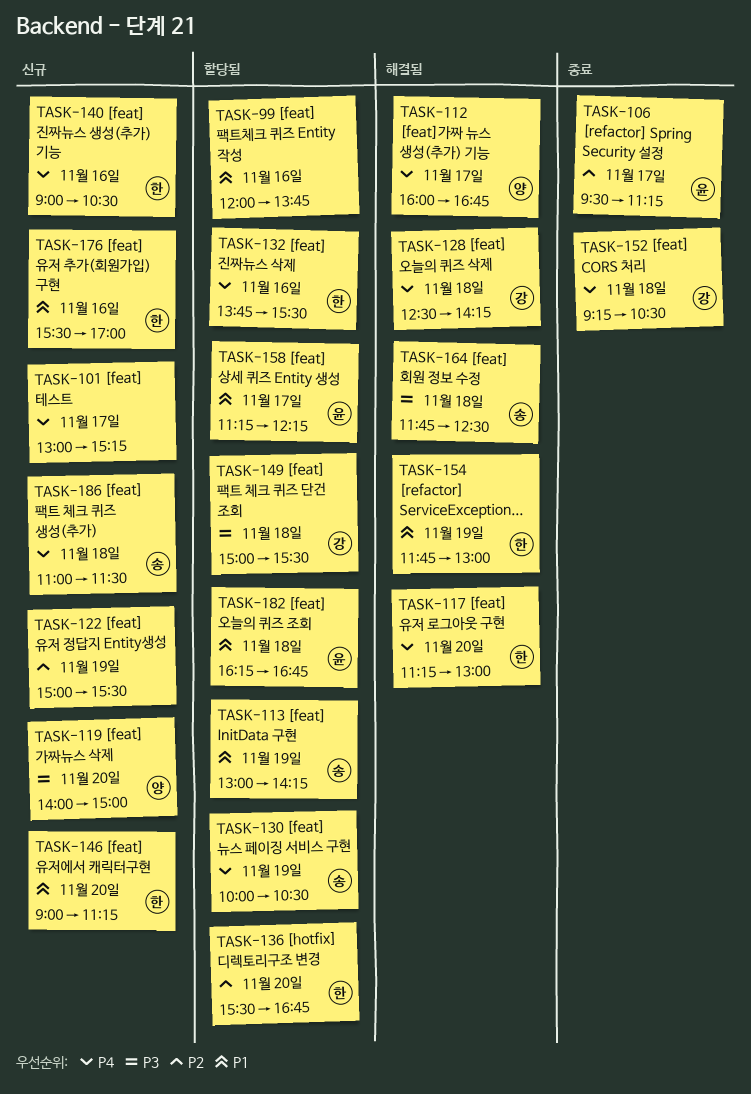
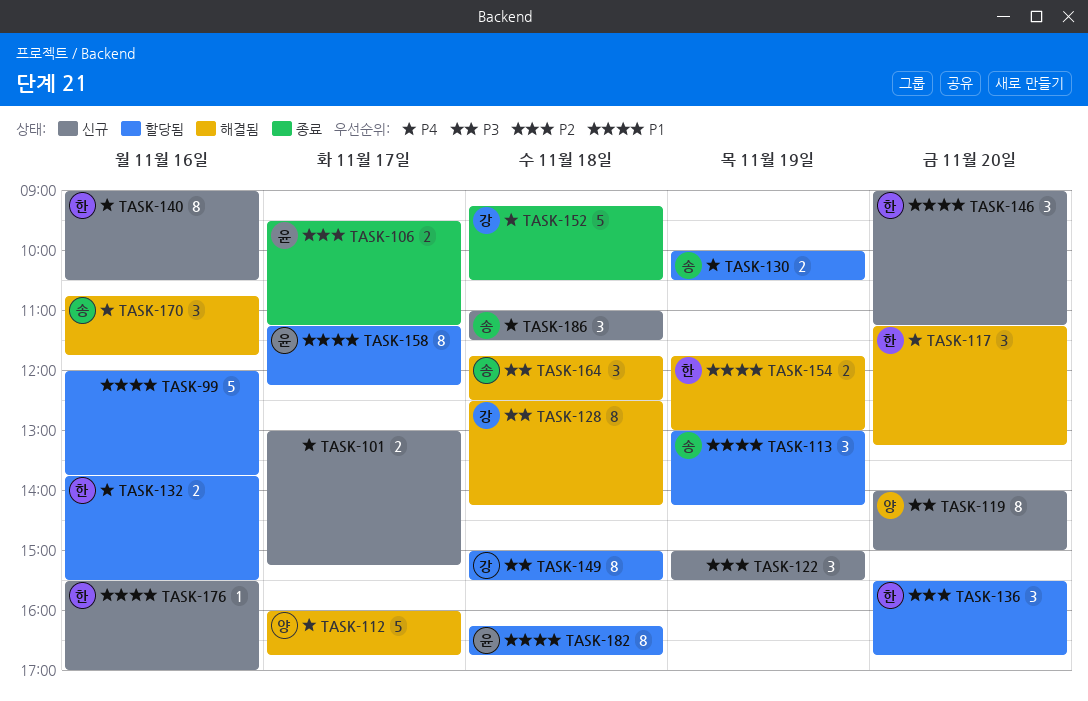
TASK-117, ends: 13:00 -> 13:15
TASK-128, priority: P4 -> P3
TASK-170: none -> present

